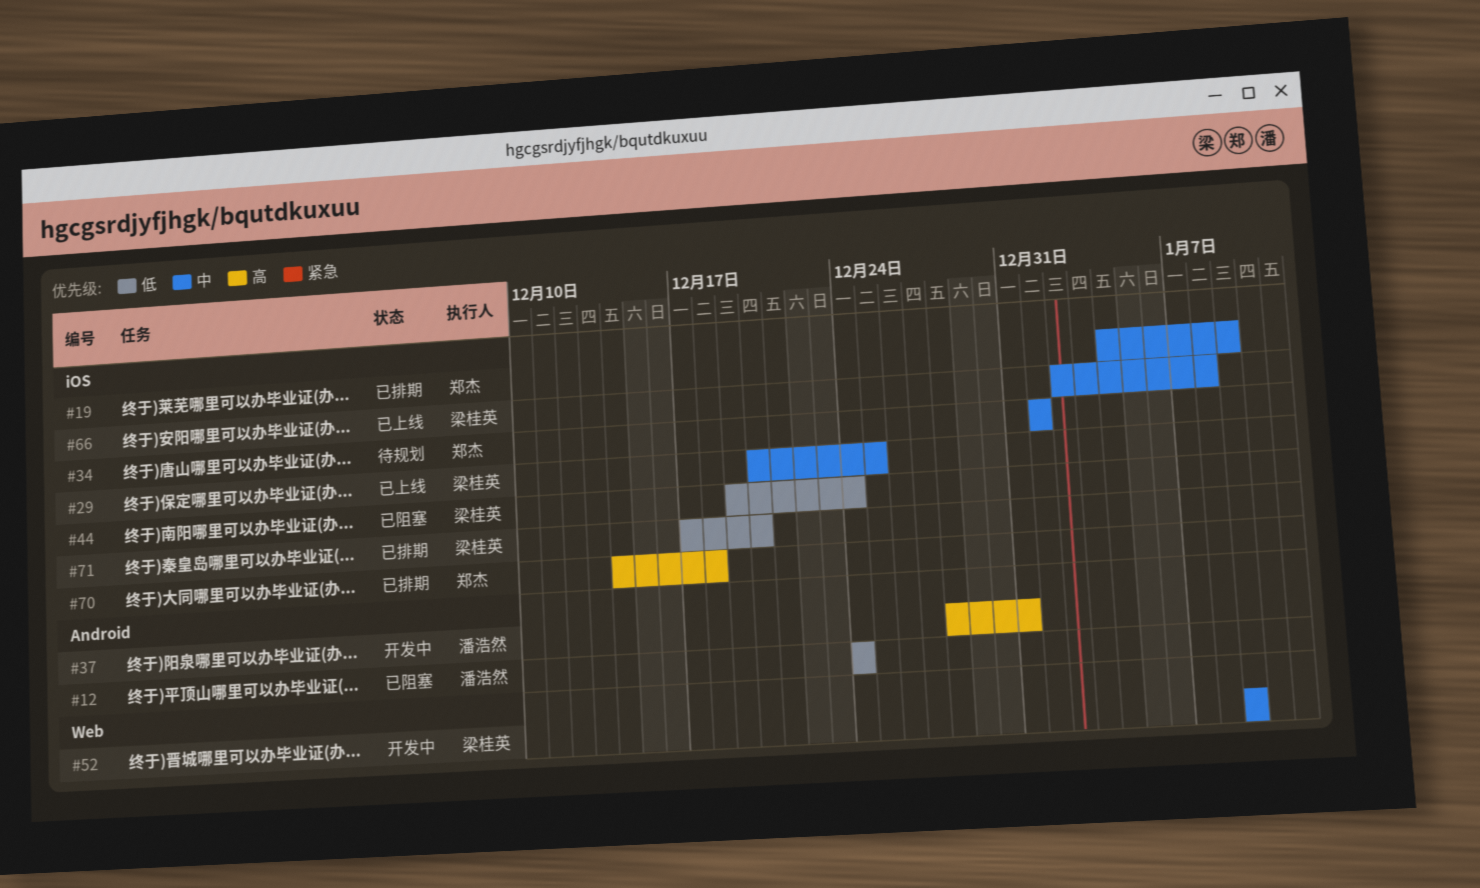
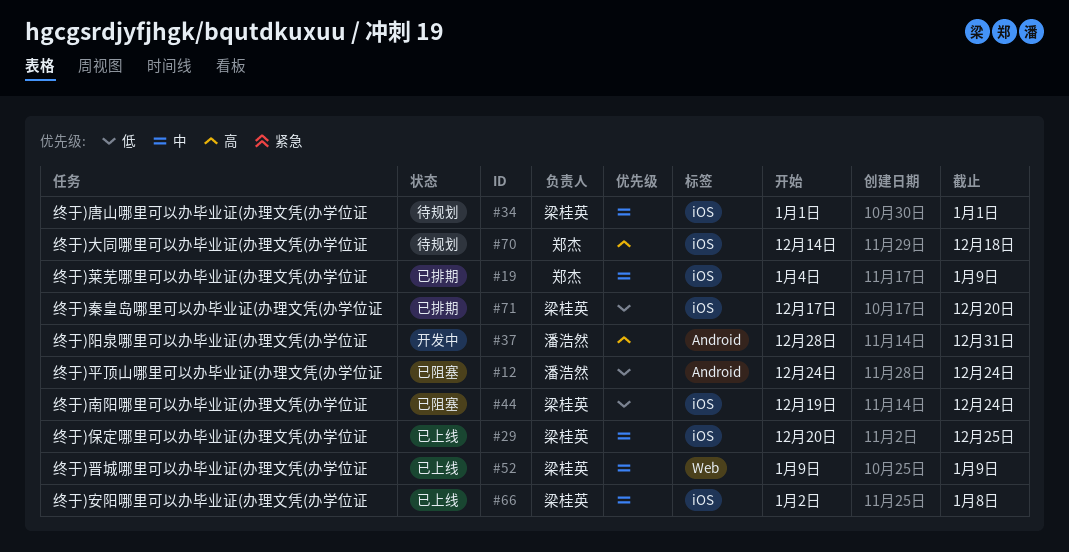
#34, owner: 郑杰 -> 梁桂英
#52, status: 开发中 -> 已上线
#70, status: 已排期 -> 待规划

